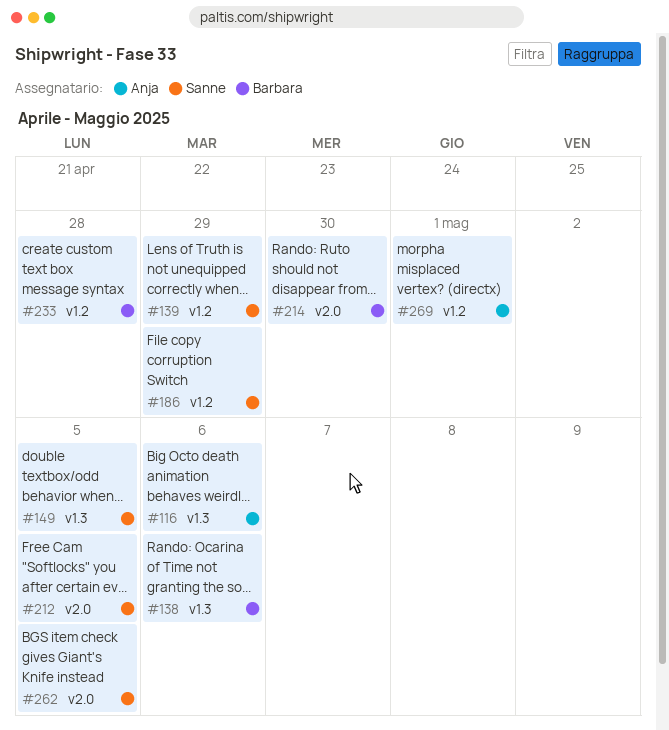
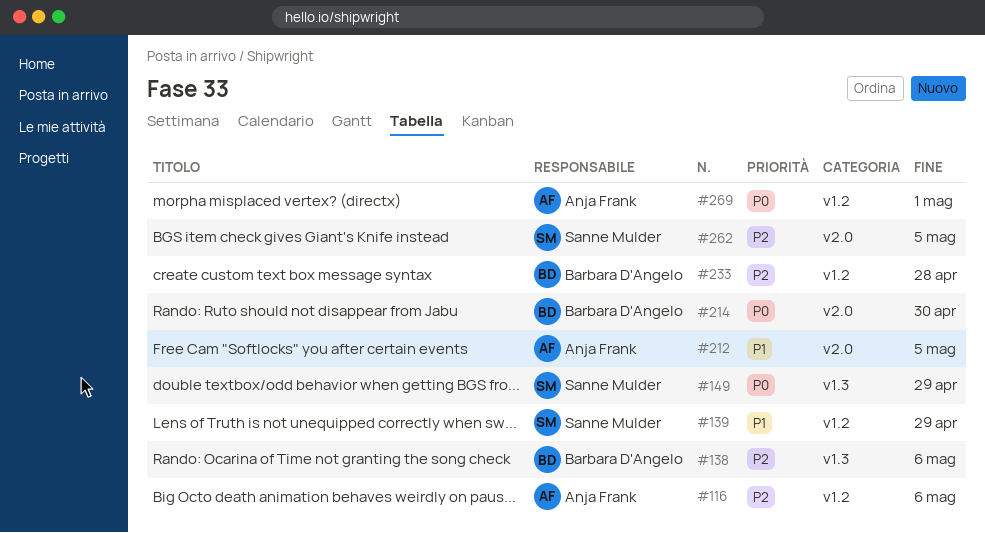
#116, label: v1.3 -> v1.2
#149, due: May 5 -> Apr 29
#186: present -> none
#212, owner: Sanne Mulder -> Anja Frank

